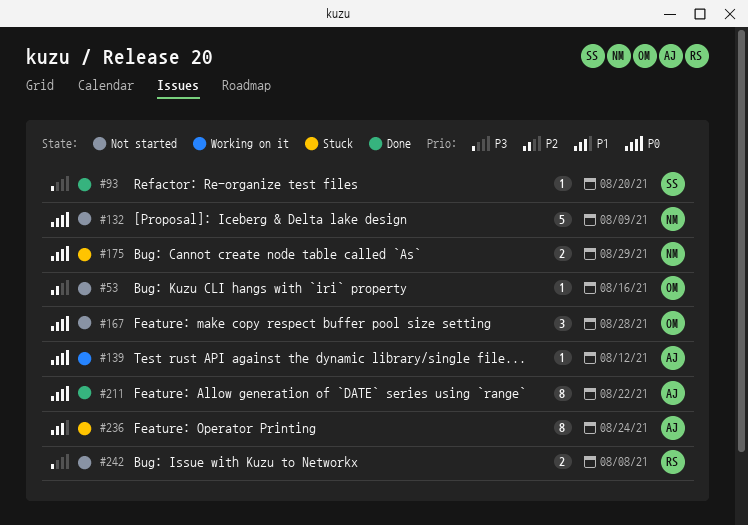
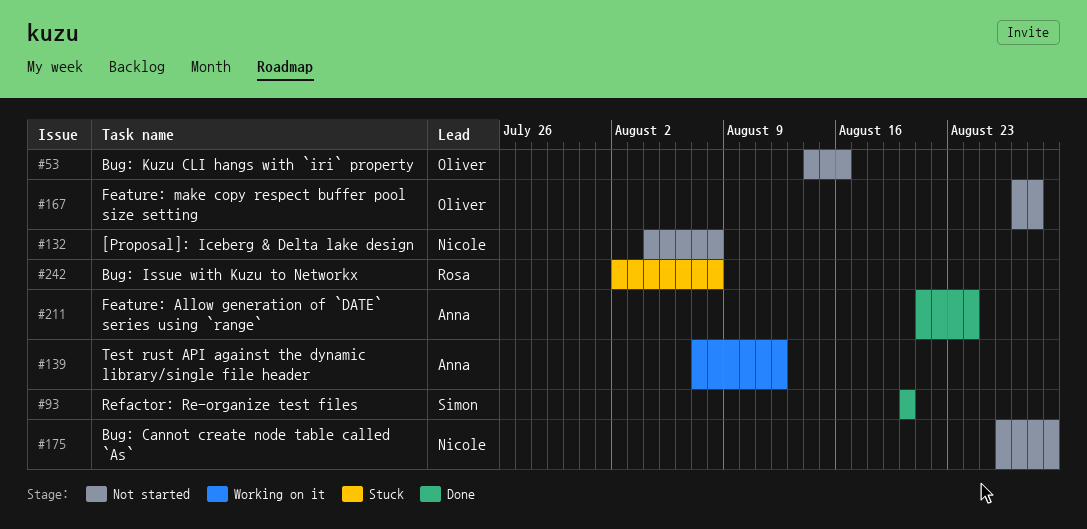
#132, due: Aug 9 -> Aug 8
#175, status: Stuck -> Not started
#211, due: Aug 22 -> Aug 24
#236: present -> none
#242, status: Not started -> Stuck

